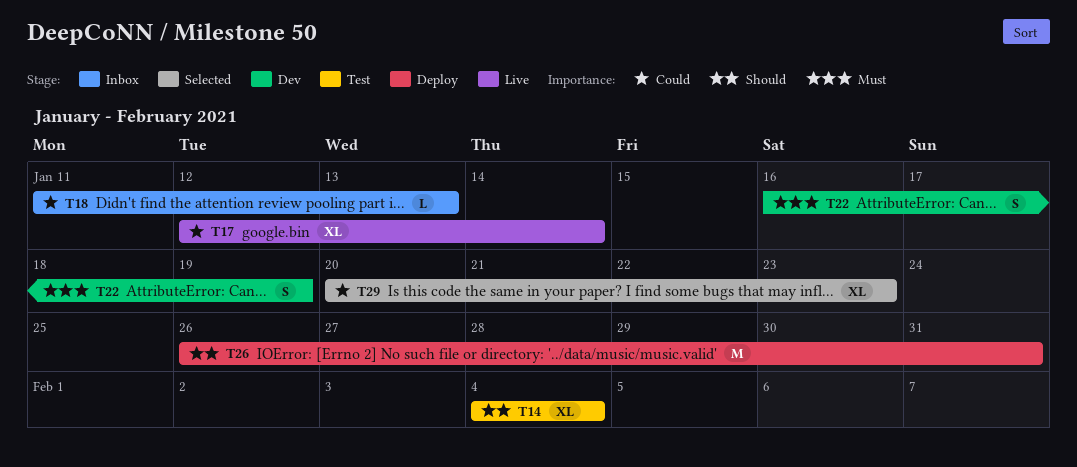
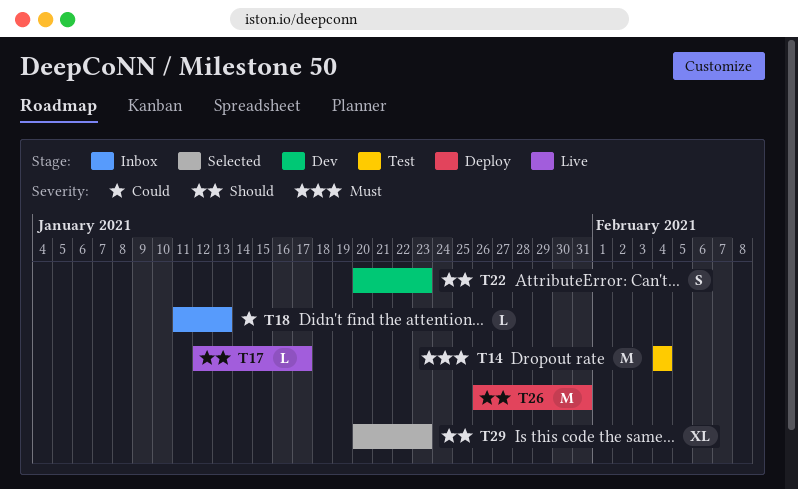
T14, priority: Should -> Must
T14, estimate: XL -> M
T17, priority: Could -> Should
T17, estimate: XL -> L
T17, due: Jan 14 -> Jan 17
T22, priority: Must -> Should
T22, start: Jan 16 -> Jan 20
T22, due: Jan 19 -> Jan 23
T29, priority: Could -> Should

